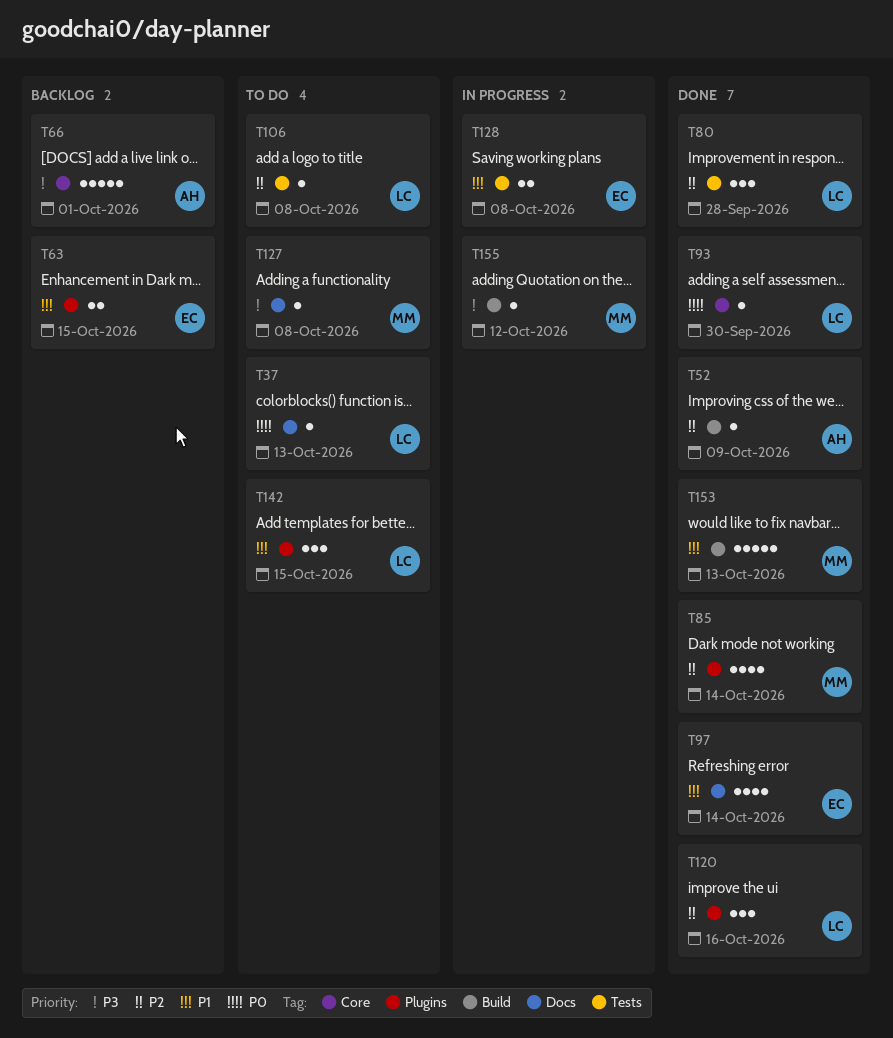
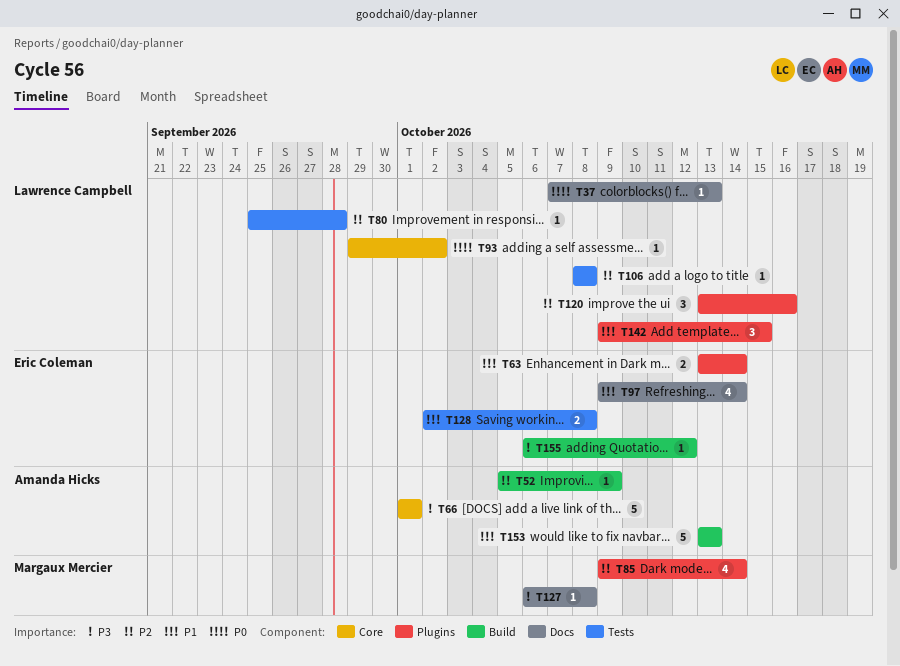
T63, due: Oct 15 -> Oct 14
T80, estimate: 3 -> 1
T93, due: Sep 30 -> Oct 2
T153, owner: Margaux Mercier -> Amanda Hicks
T155, owner: Margaux Mercier -> Eric Coleman

